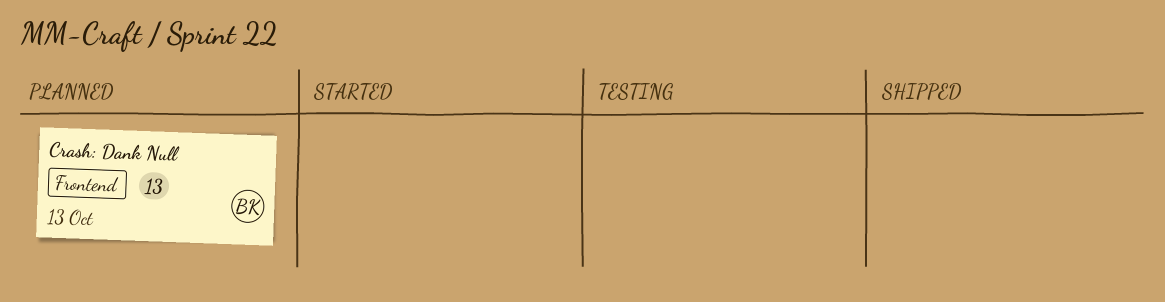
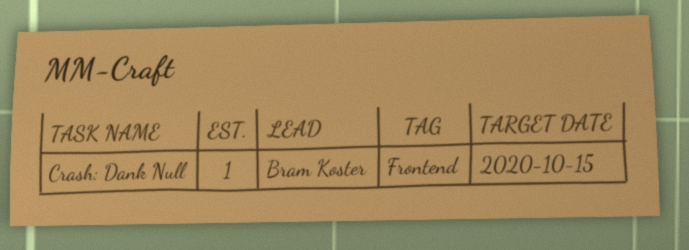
Crash: Dank Null, estimate: 13 -> 1
Crash: Dank Null, due: Oct 13 -> Oct 15

